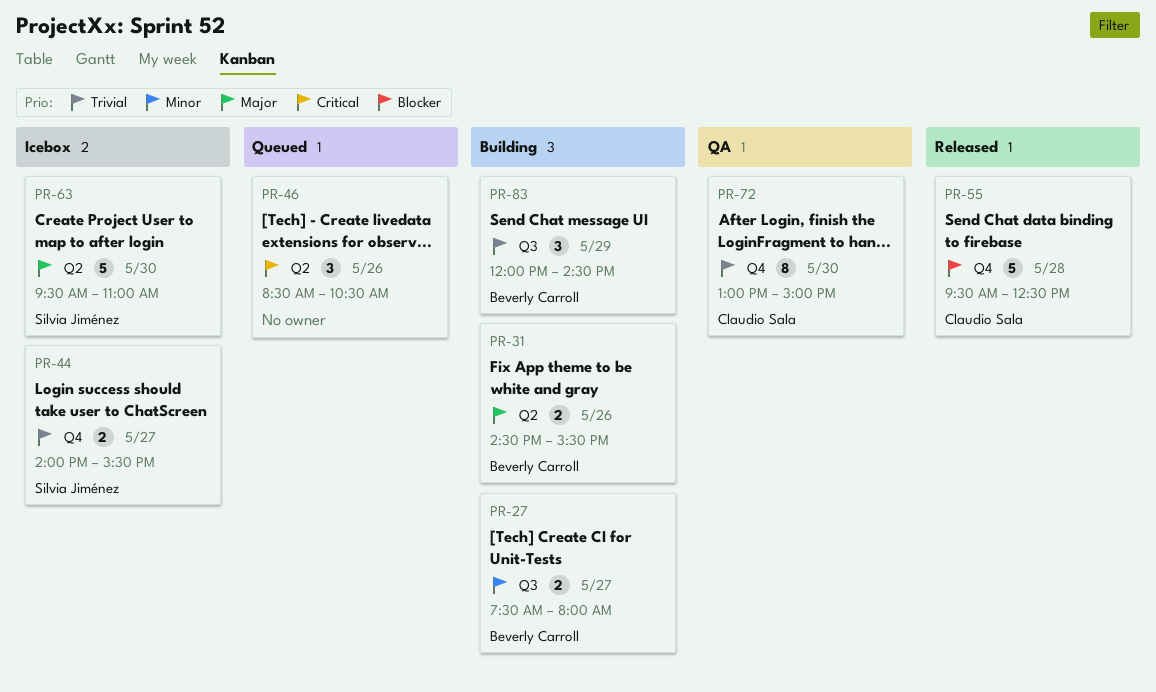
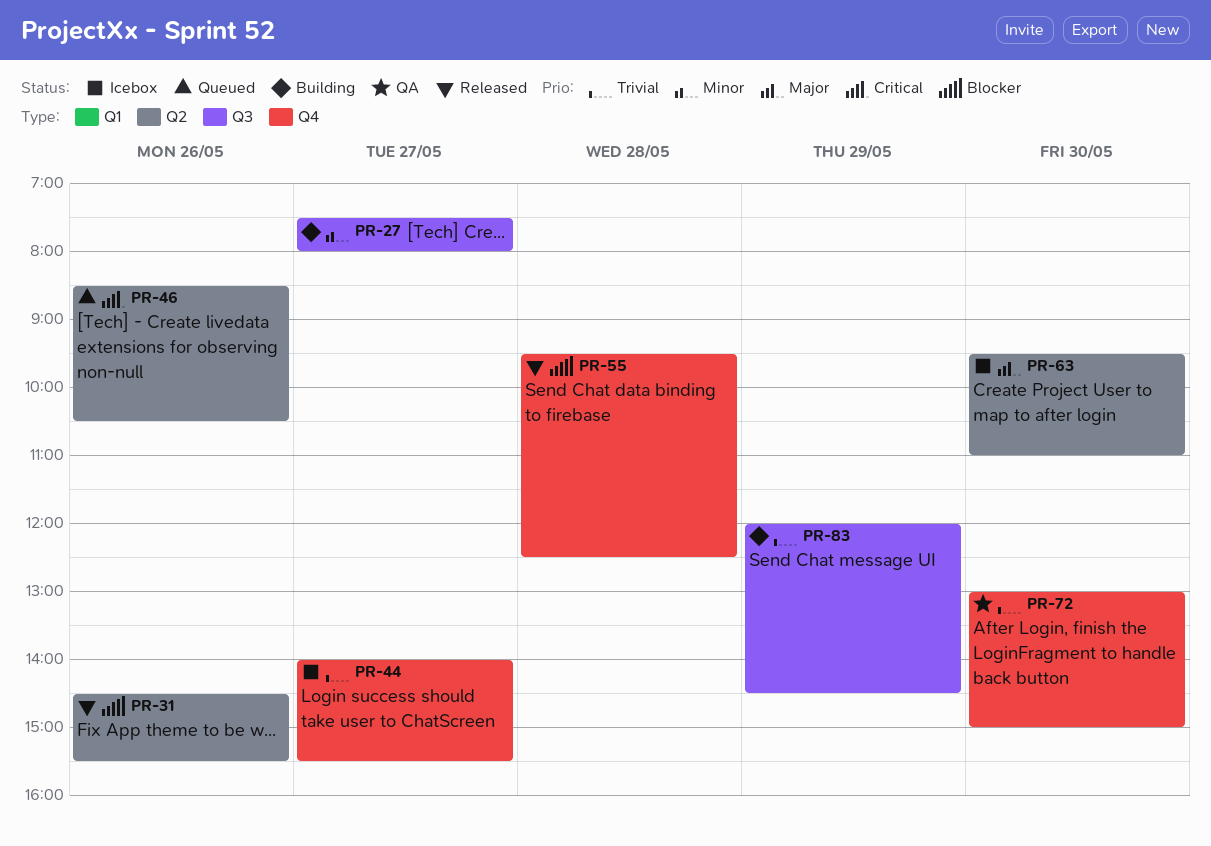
PR-31, status: Building -> Released
PR-31, priority: Major -> Blocker

